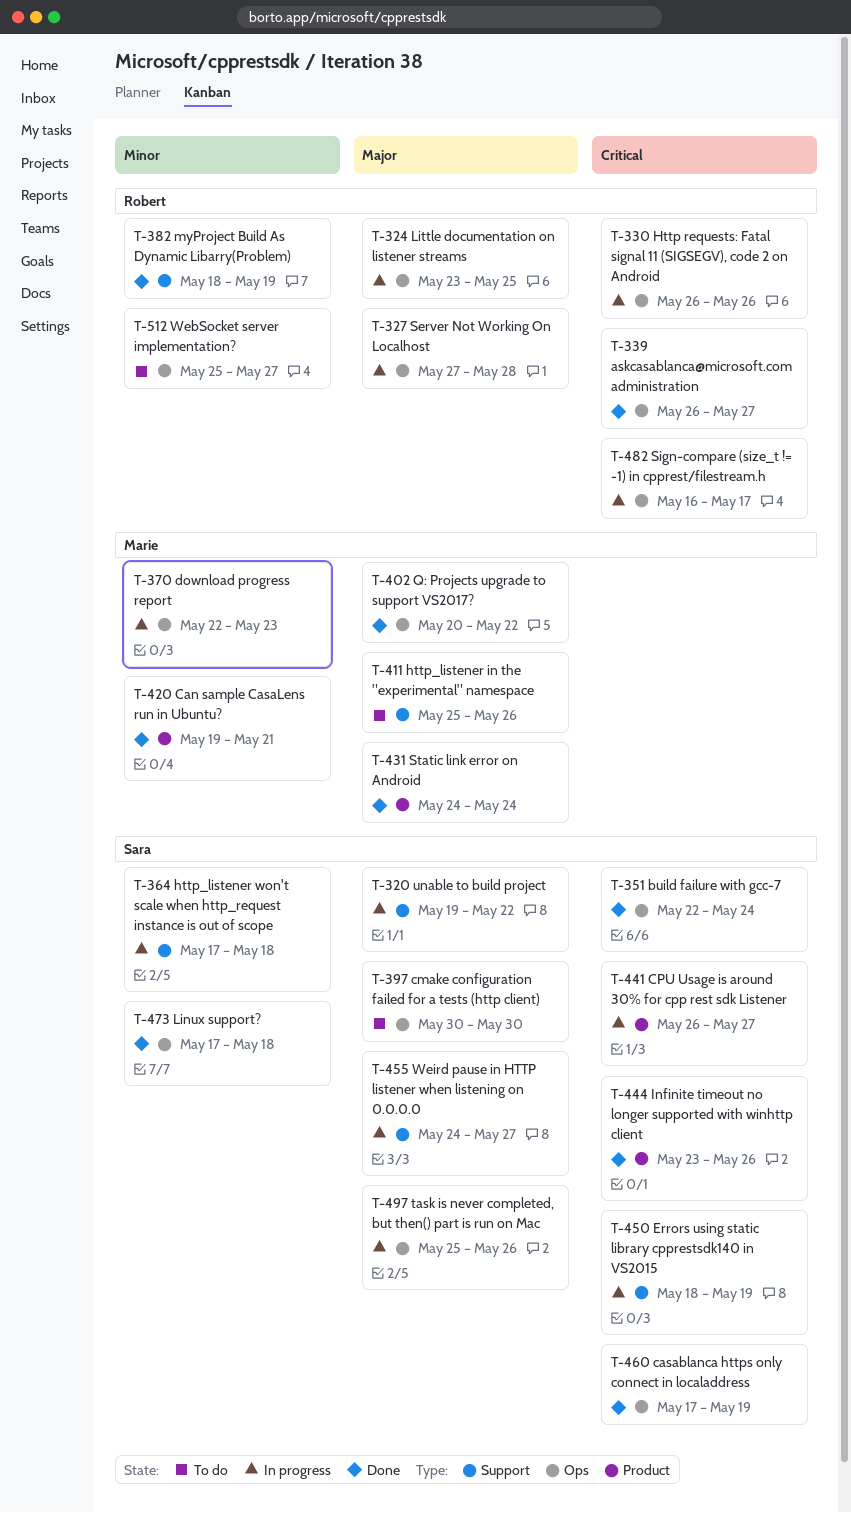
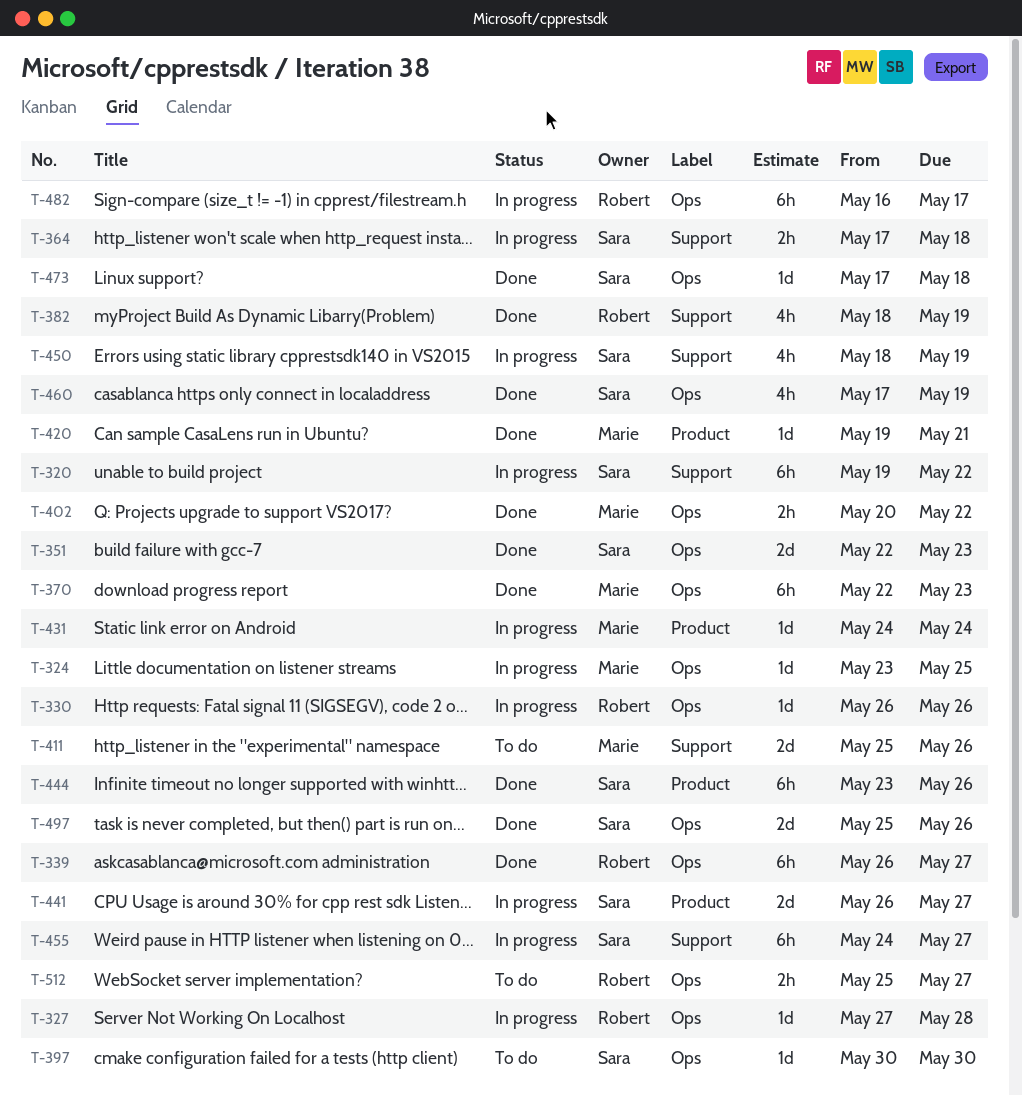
T-324, owner: Robert -> Marie
T-351, due: May 24 -> May 23
T-370, status: In progress -> Done
T-431, status: Done -> In progress
T-497, status: In progress -> Done

